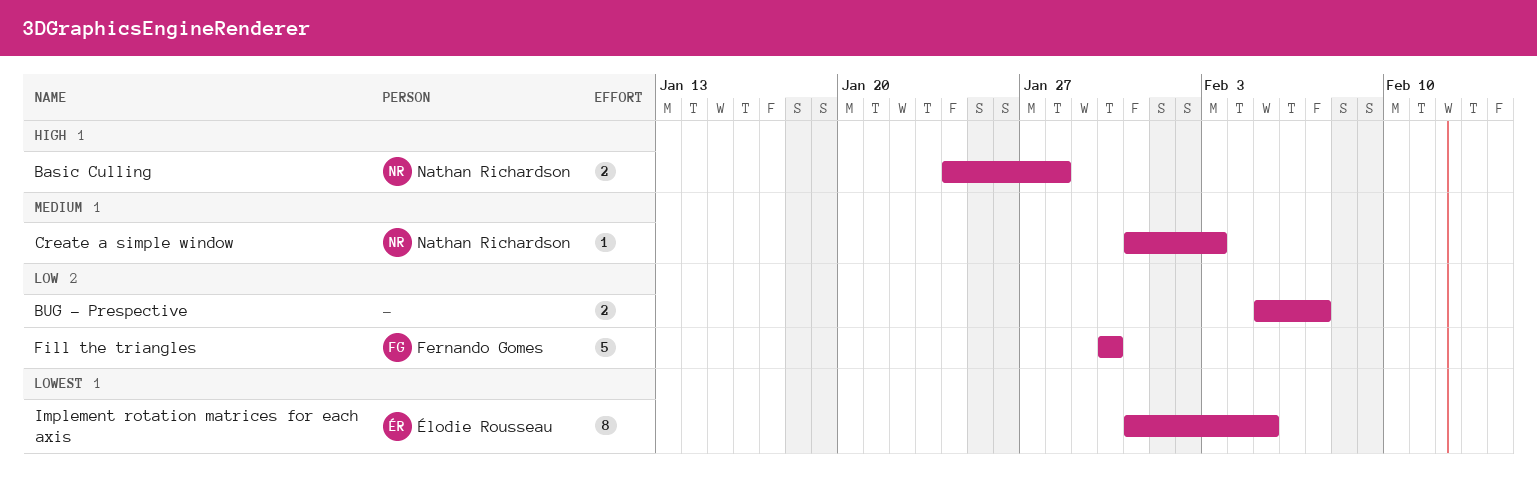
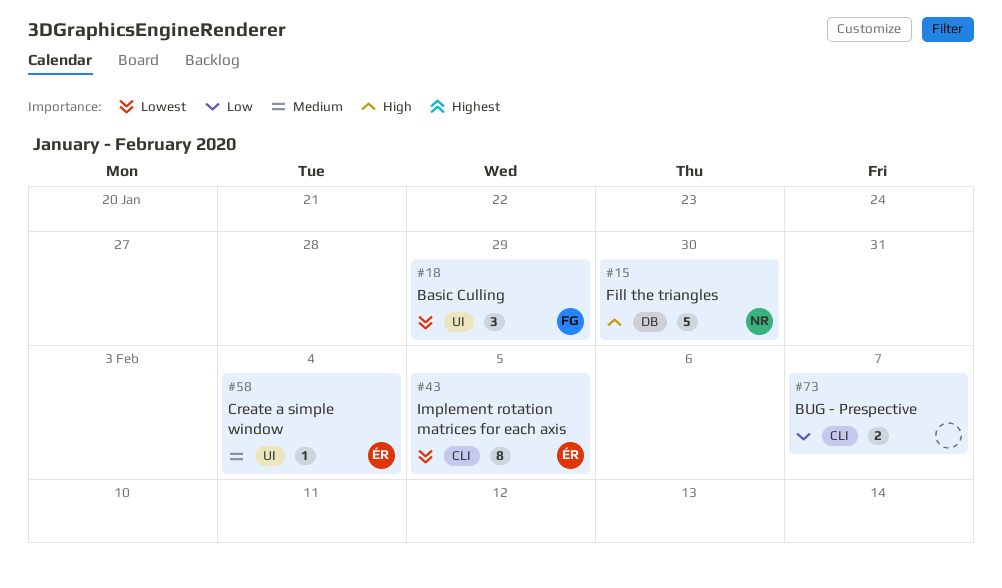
Basic Culling, owner: Nathan Richardson -> Fernando Gomes
Basic Culling, priority: High -> Lowest
Basic Culling, estimate: 2 -> 3
Basic Culling, due: Jan 28 -> Jan 29
Create a simple window, owner: Nathan Richardson -> Élodie Rousseau
Create a simple window, due: Feb 3 -> Feb 4
Fill the triangles, owner: Fernando Gomes -> Nathan Richardson
Fill the triangles, priority: Low -> High

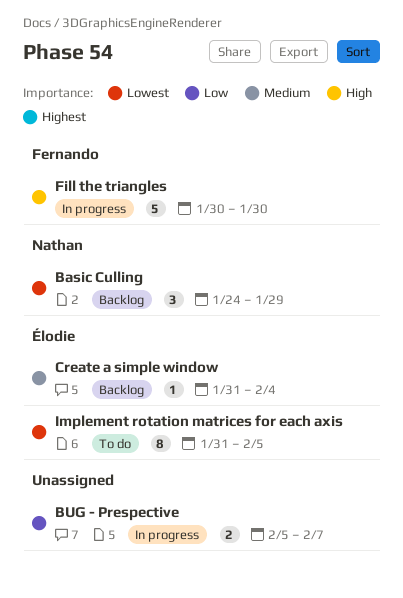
Basic Culling, owner: Fernando -> Nathan
Fill the triangles, owner: Nathan -> Fernando

